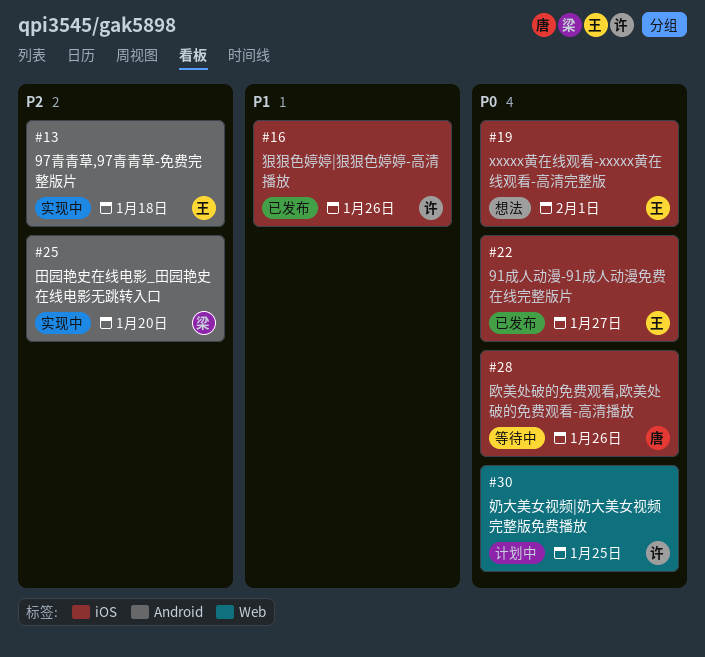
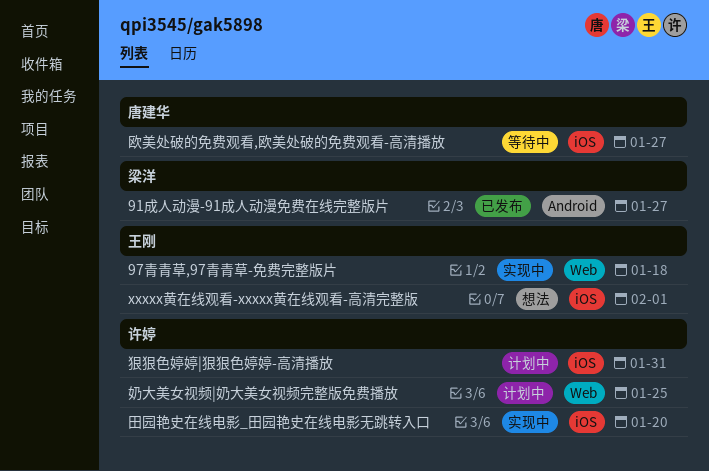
91成人动漫-91成人动漫免费在线完整版片, owner: 王刚 -> 梁洋
91成人动漫-91成人动漫免费在线完整版片, label: iOS -> Android
97青青草,97青青草-免费完整版片, label: Android -> Web
欧美处破的免费观看,欧美处破的免费观看-高清播放, due: Jan 26 -> Jan 27
狠狠色婷婷|狠狠色婷婷-高清播放, status: 已发布 -> 计划中
狠狠色婷婷|狠狠色婷婷-高清播放, due: Jan 26 -> Jan 31
田园艳史在线电影_田园艳史在线电影无跳转入口, owner: 梁洋 -> 许婷
田园艳史在线电影_田园艳史在线电影无跳转入口, label: Android -> iOS

